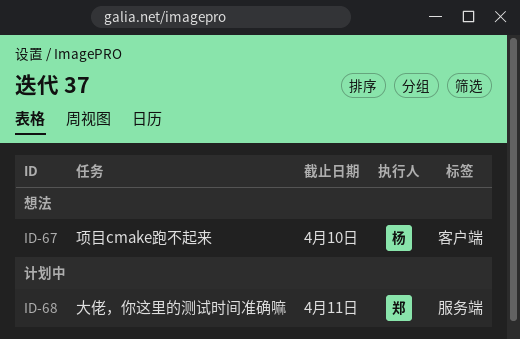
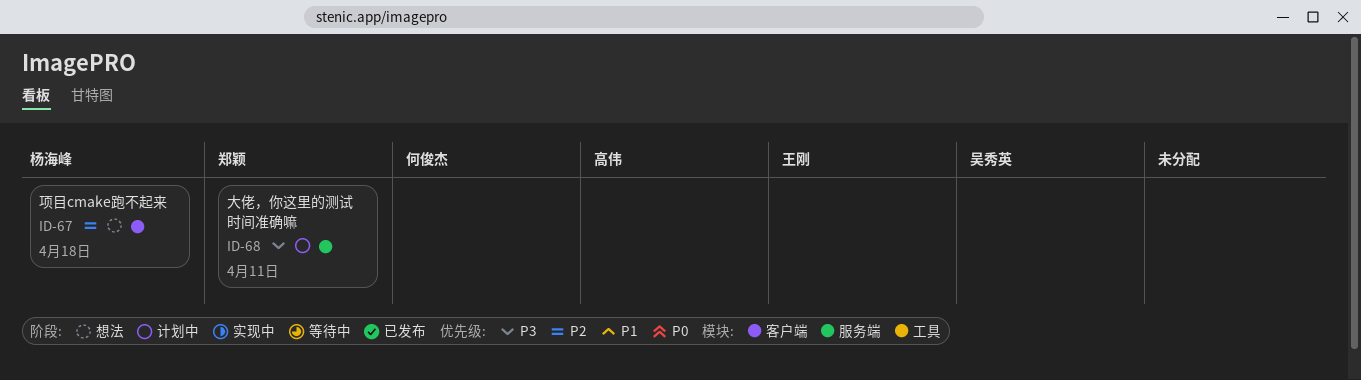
ID-67, due: Apr 10 -> Apr 18

